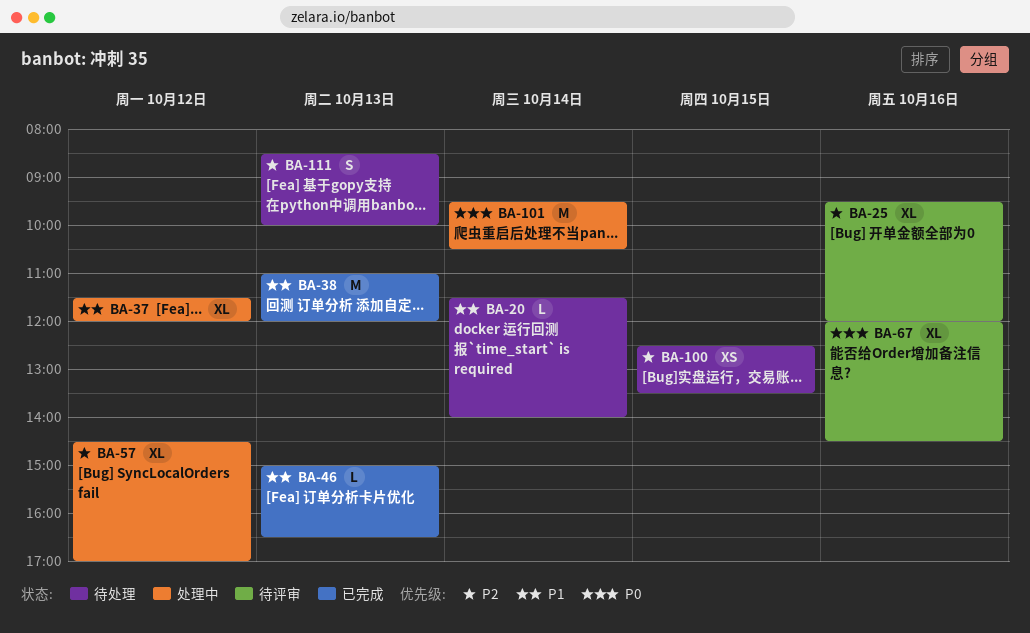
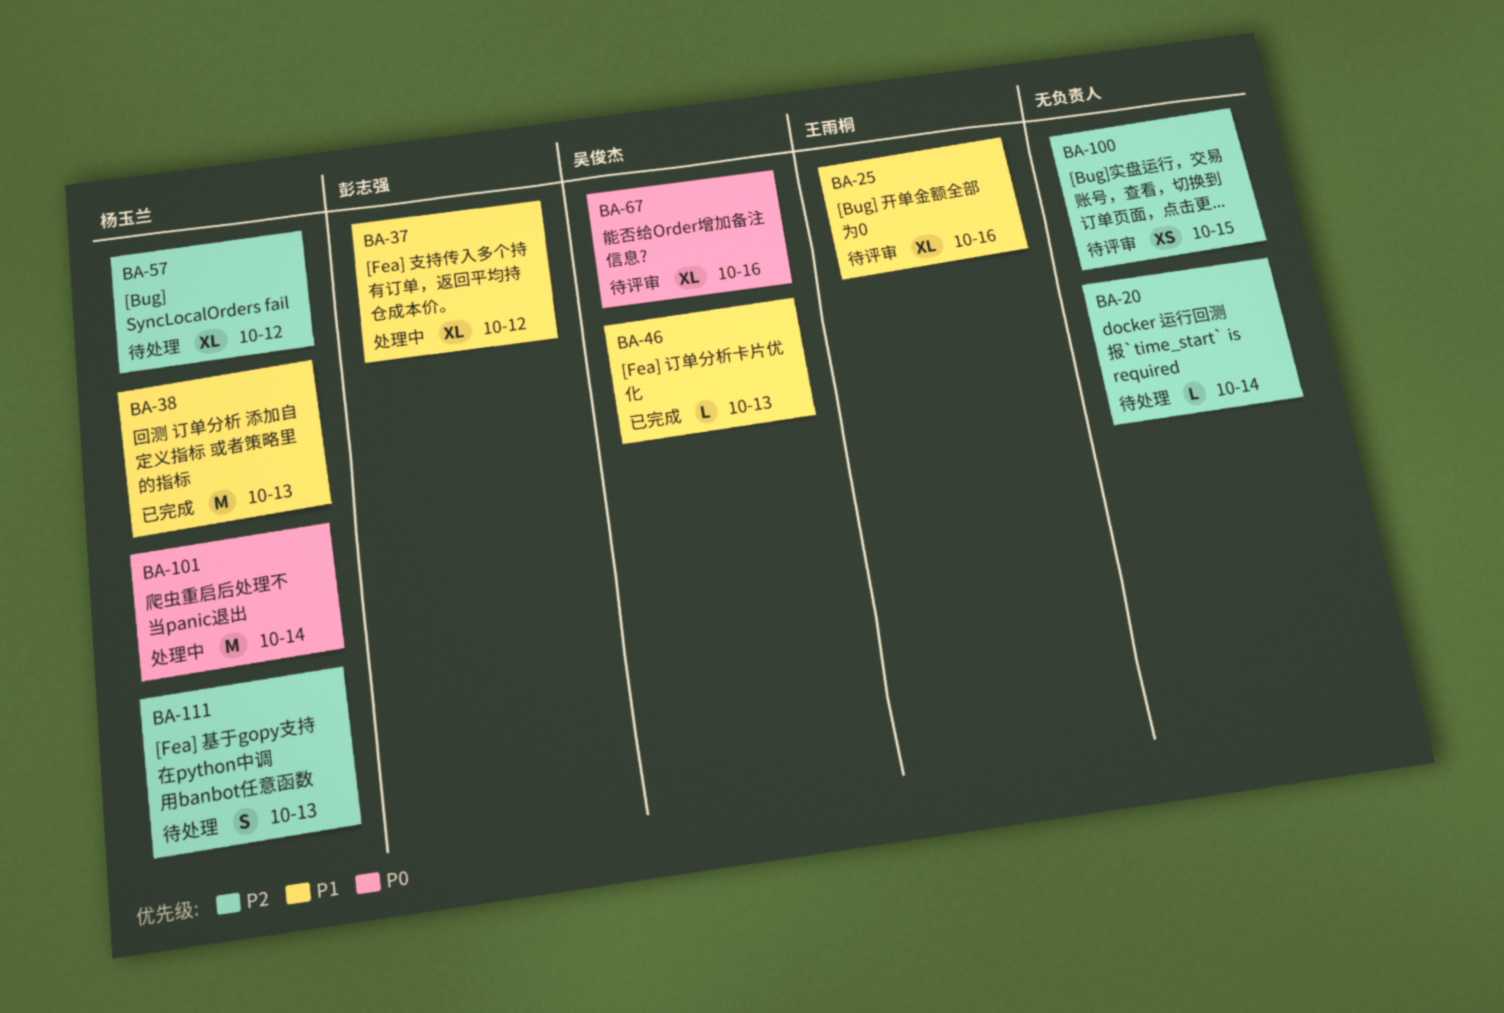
BA-20, priority: P1 -> P2
BA-25, priority: P2 -> P1
BA-57, status: 处理中 -> 待处理
BA-100, status: 待处理 -> 待评审

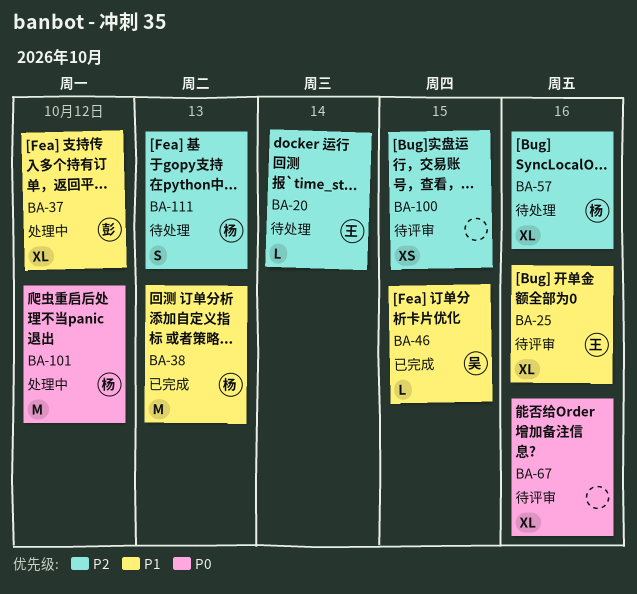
BA-20, owner: none -> 王雨桐
BA-46, day: Oct 13 -> Oct 15
BA-57, day: Oct 12 -> Oct 16
BA-67, owner: 吴俊杰 -> none
BA-101, day: Oct 14 -> Oct 12

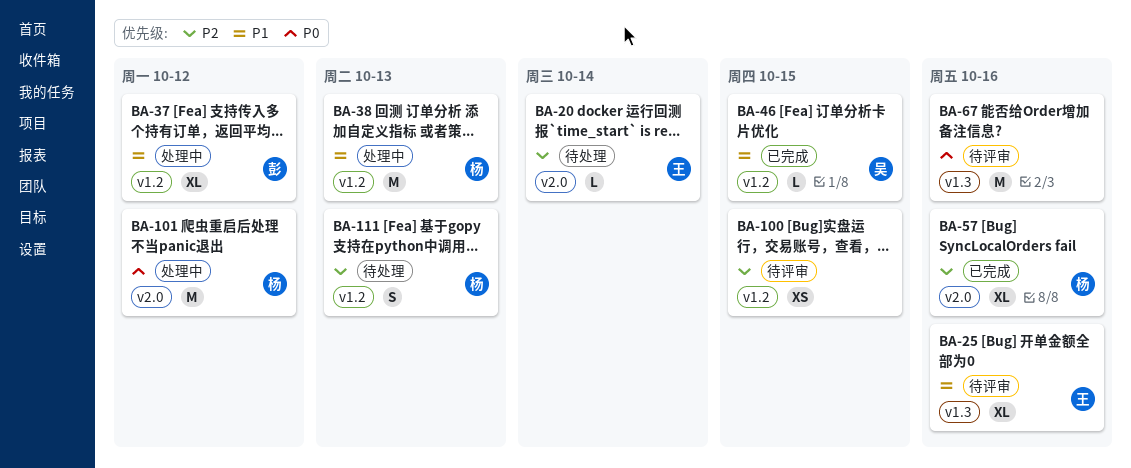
BA-38, status: 已完成 -> 处理中
BA-57, status: 待处理 -> 已完成
BA-67, estimate: XL -> M

